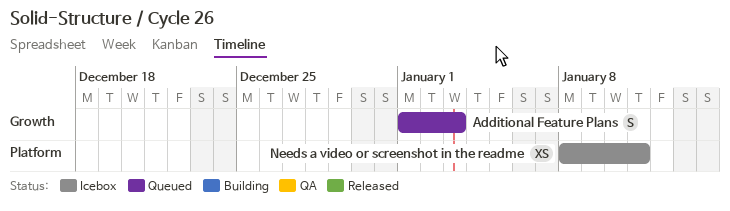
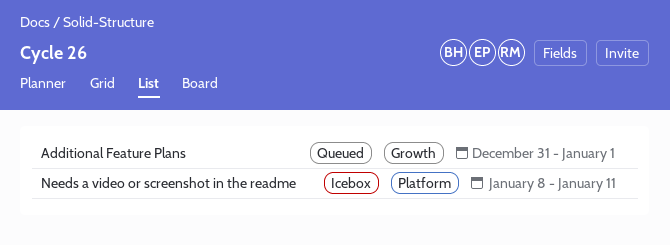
Additional Feature Plans, start: Jan 1 -> Dec 31
Additional Feature Plans, due: Jan 3 -> Jan 1

